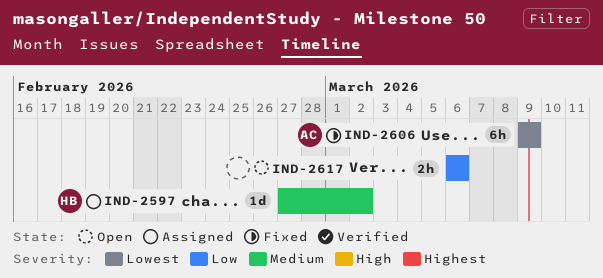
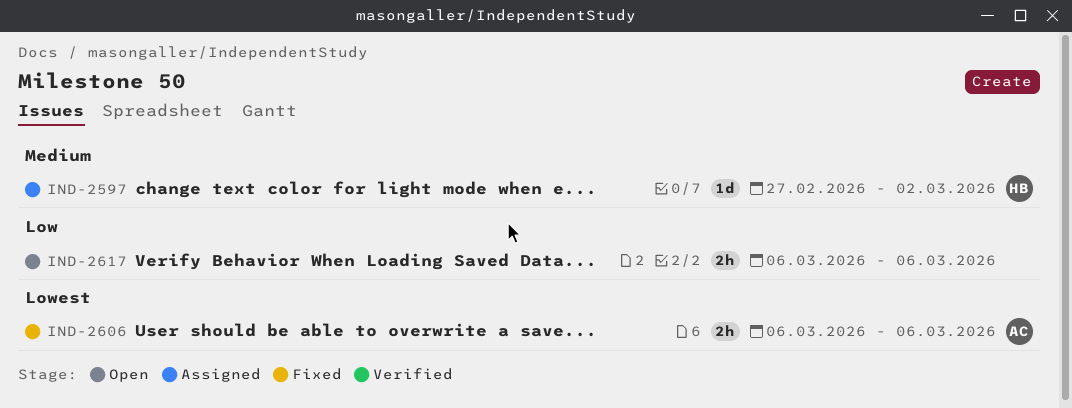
IND-2606, estimate: 6h -> 2h
IND-2606, start: Mar 9 -> Mar 6
IND-2606, due: Mar 9 -> Mar 6

